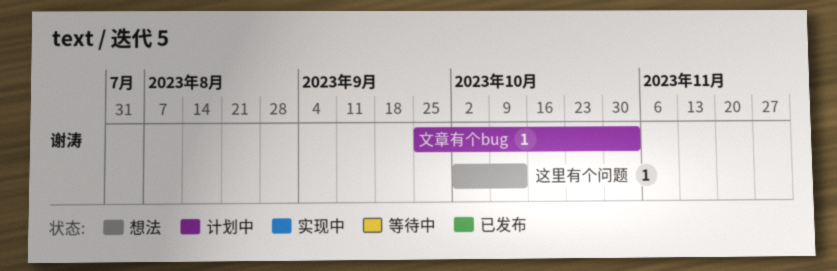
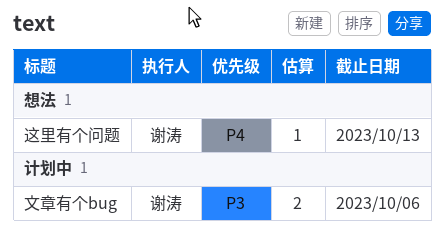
文章有个bug, estimate: 1 -> 2
文章有个bug, due: Nov 3 -> Oct 6

